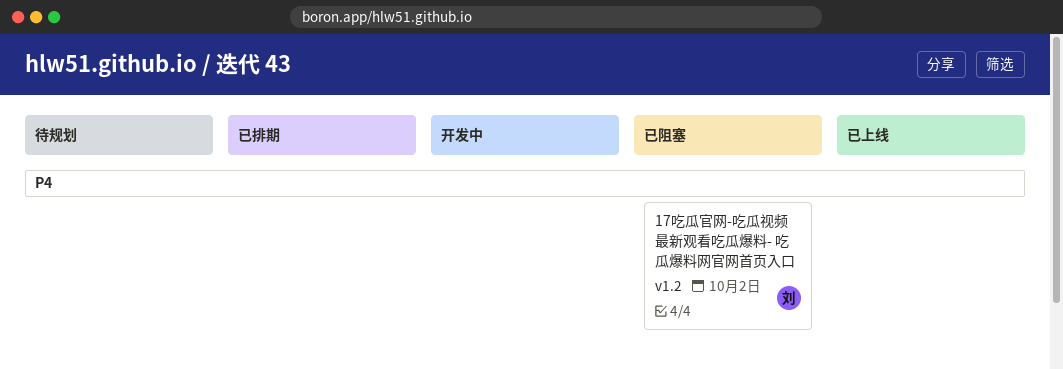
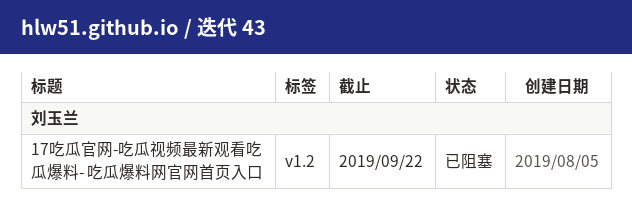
17吃瓜官网-吃瓜视频最新观看吃瓜爆料- 吃瓜爆料网官网首页入口, due: Oct 2 -> Sep 22

